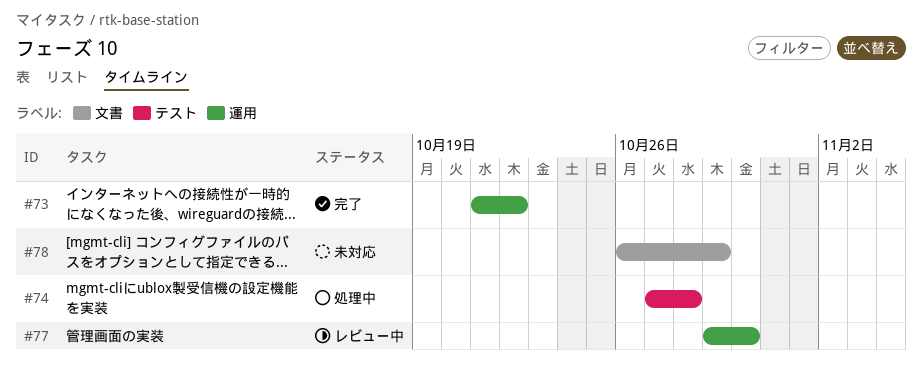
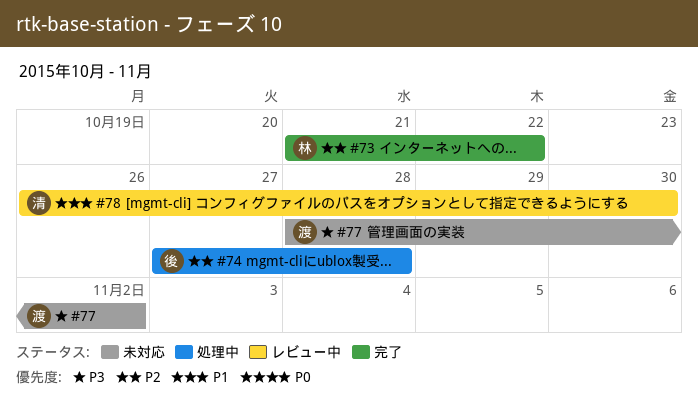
#77, status: レビュー中 -> 未対応
#77, start: Oct 29 -> Oct 28
#77, due: Oct 30 -> Nov 2
#78, status: 未対応 -> レビュー中
#78, due: Oct 29 -> Oct 30

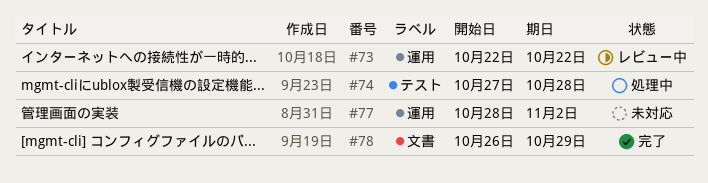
#73, status: 完了 -> レビュー中
#73, start: Oct 21 -> Oct 22
#78, status: レビュー中 -> 完了
#78, due: Oct 30 -> Oct 29

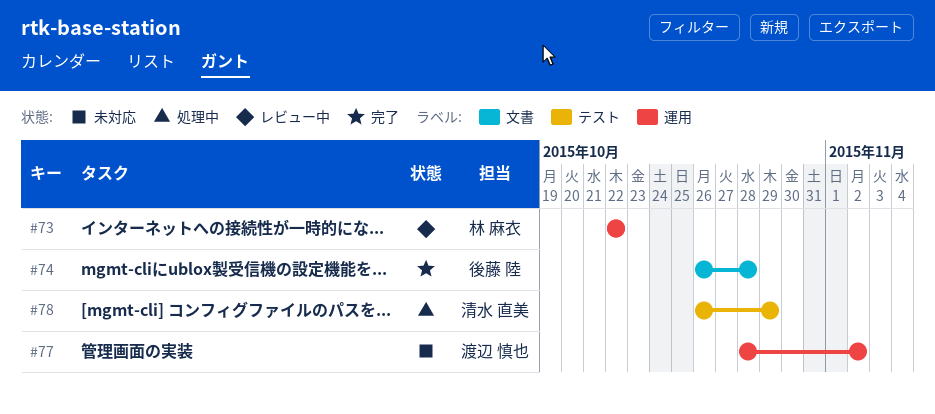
#74, status: 処理中 -> 完了
#74, label: テスト -> 文書
#74, start: Oct 27 -> Oct 26
#78, status: 完了 -> 処理中
#78, label: 文書 -> テスト

